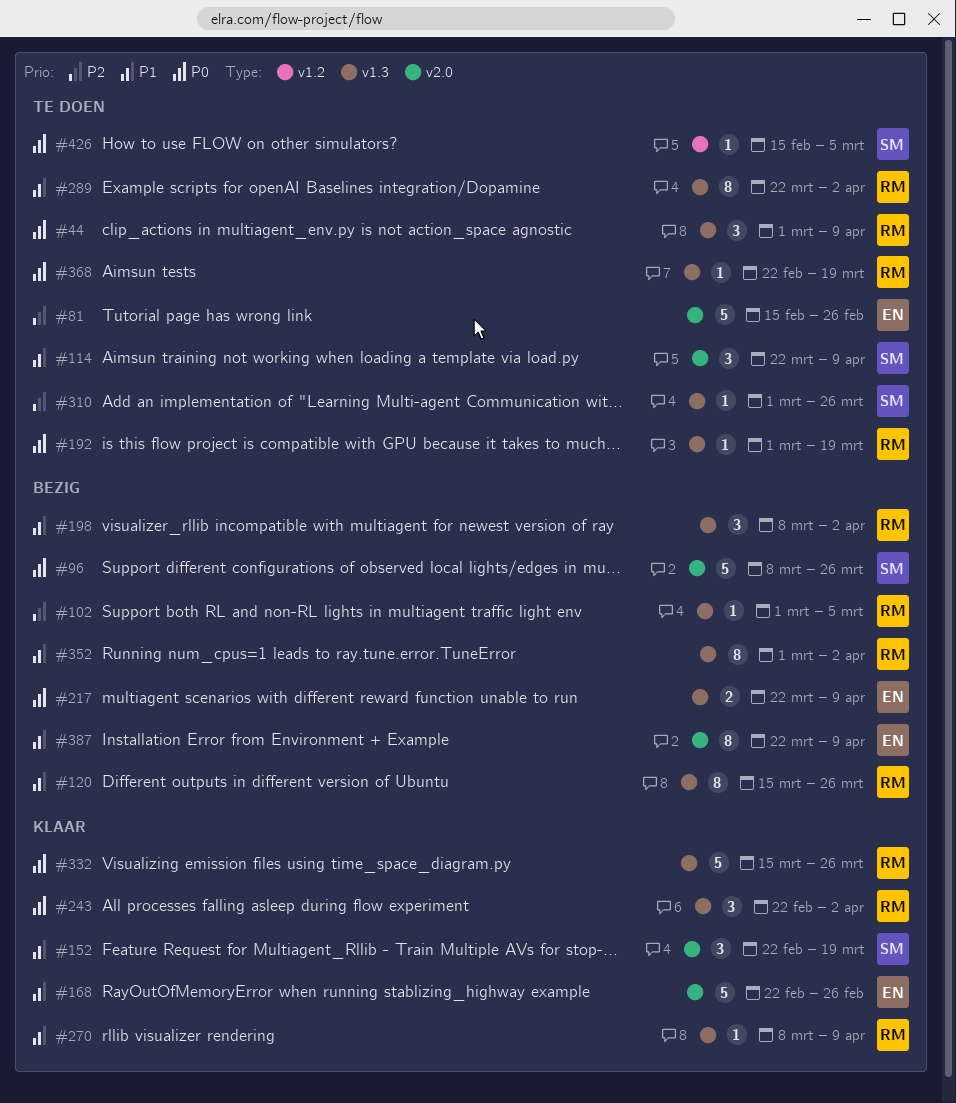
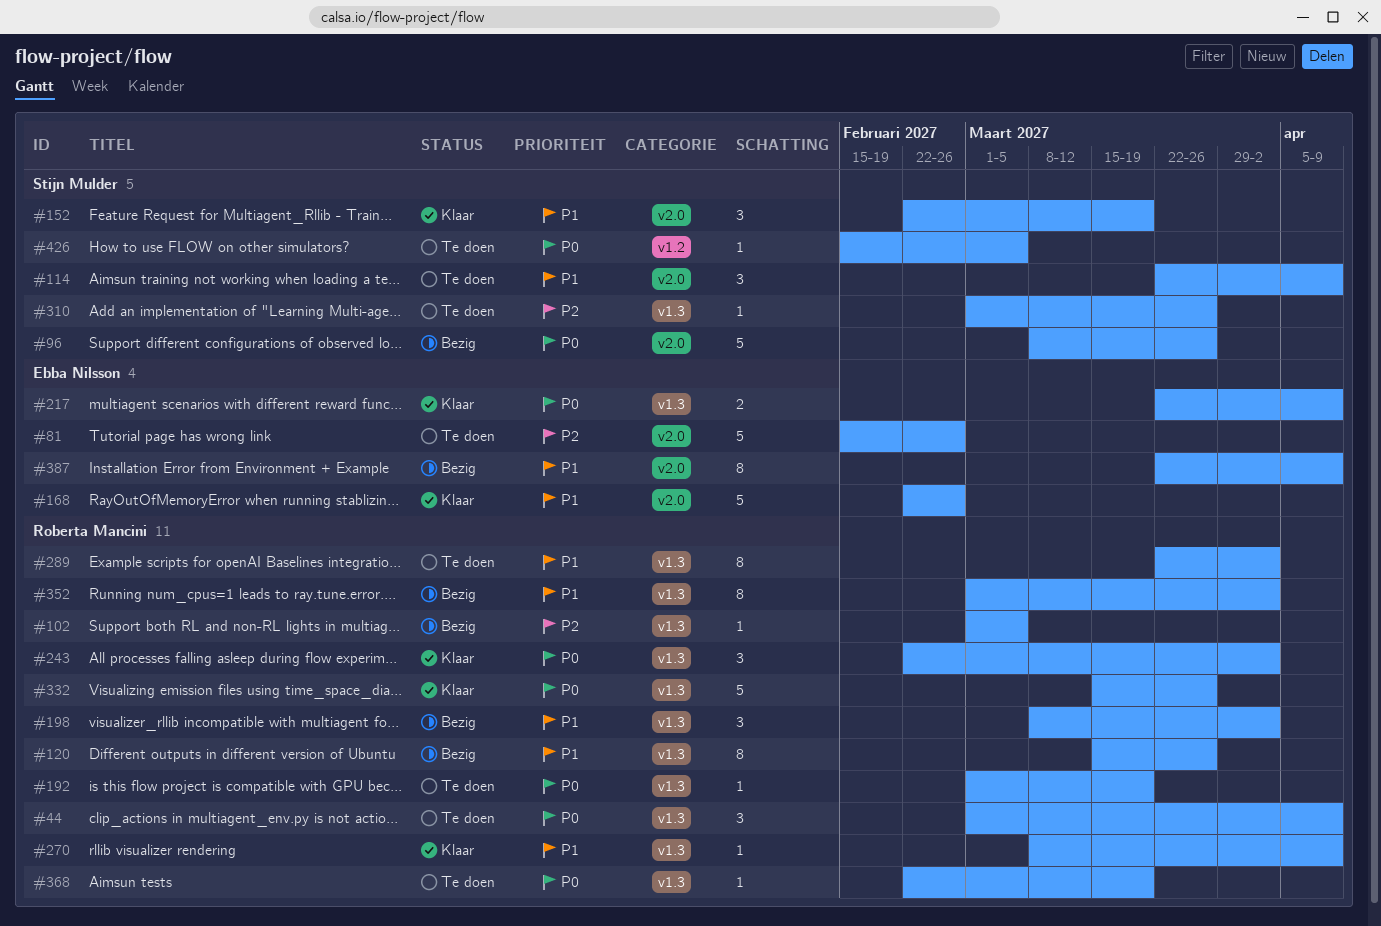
#217, status: Bezig -> Klaar

